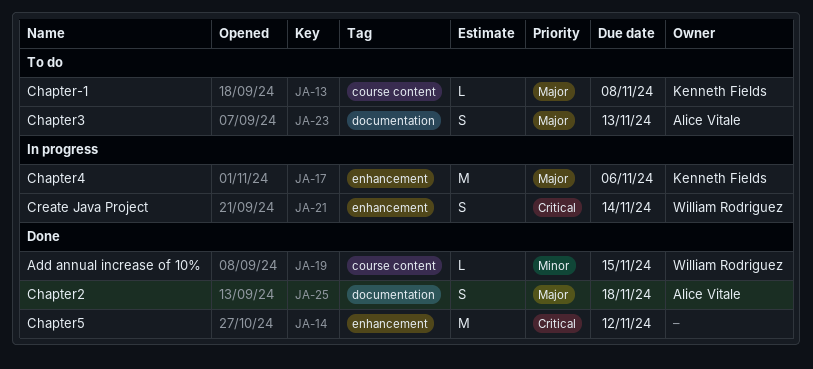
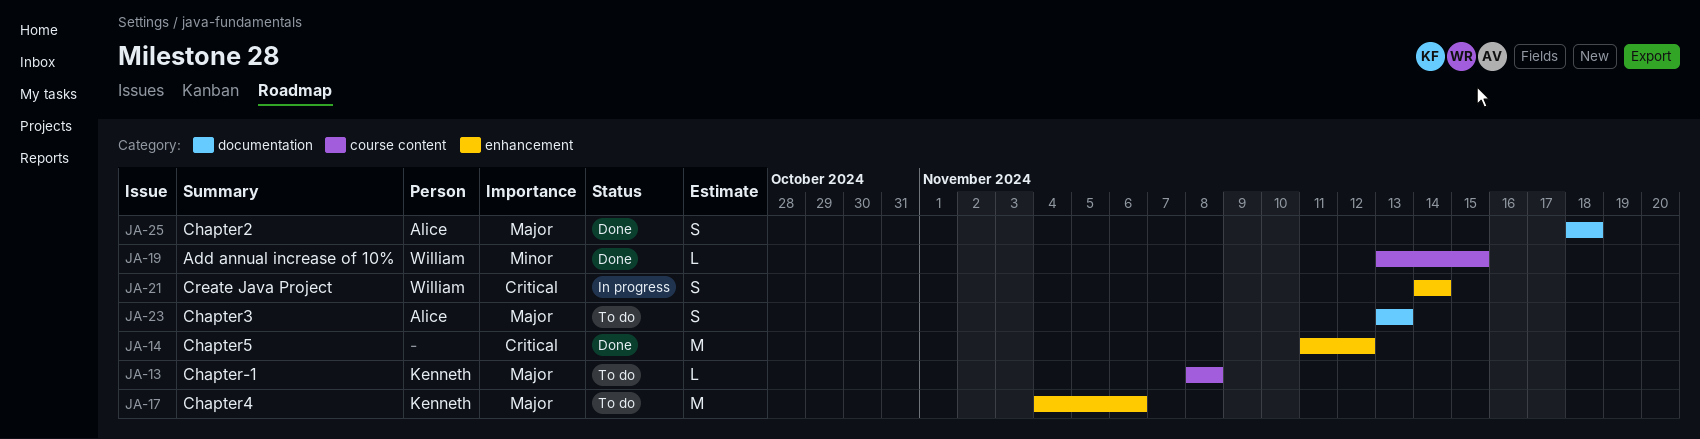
JA-17, status: In progress -> To do

